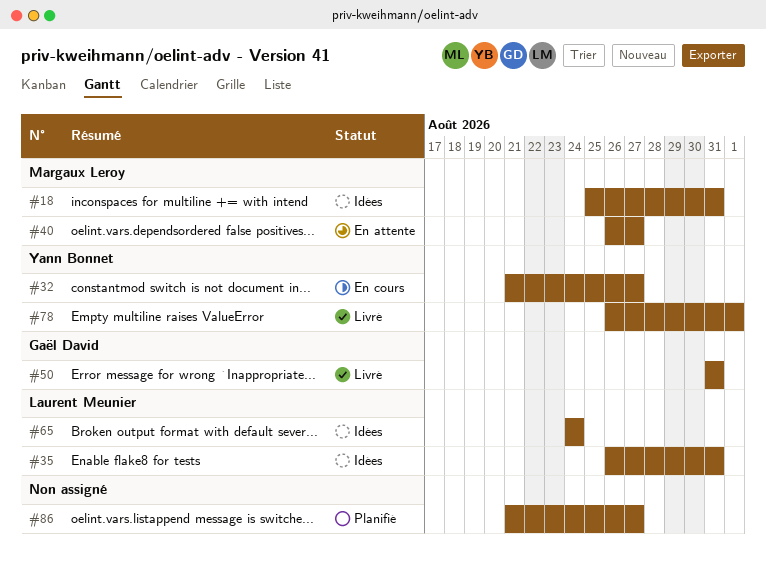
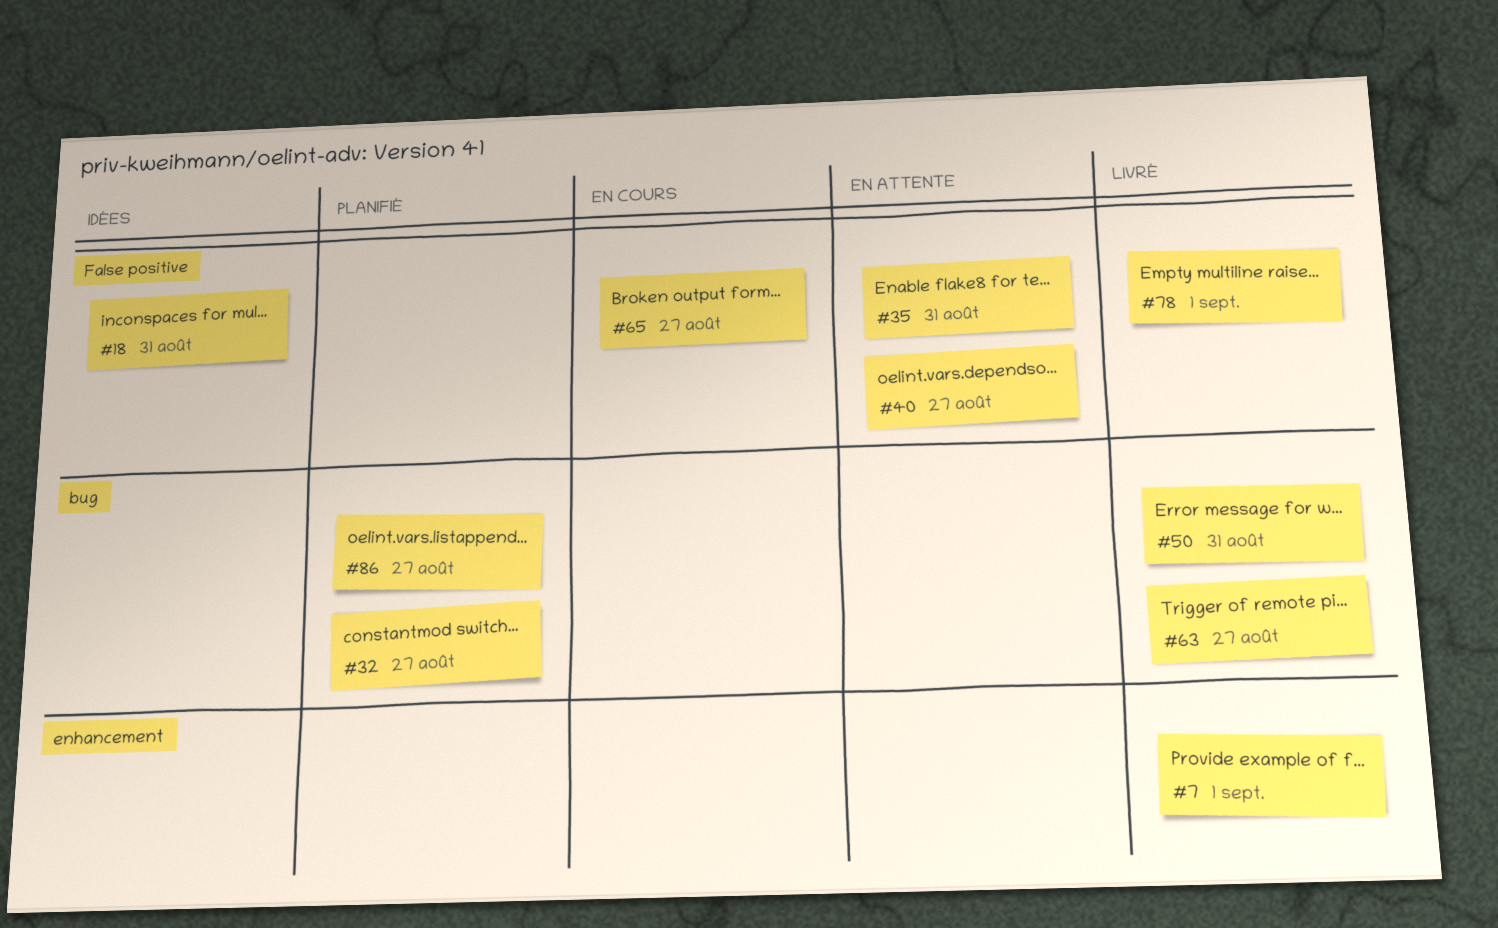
#7: none -> present
#32, status: En cours -> Planifié
#35, status: Idées -> En attente
#63: none -> present
#65, status: Idées -> En cours
#65, due: Aug 24 -> Aug 27

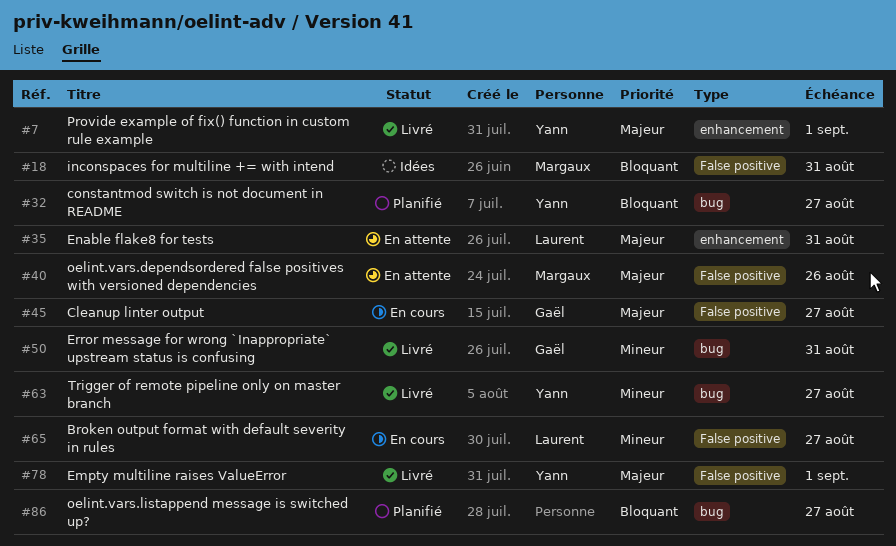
#35, label: False positive -> enhancement
#40, due: Aug 27 -> Aug 26
#45: none -> present

